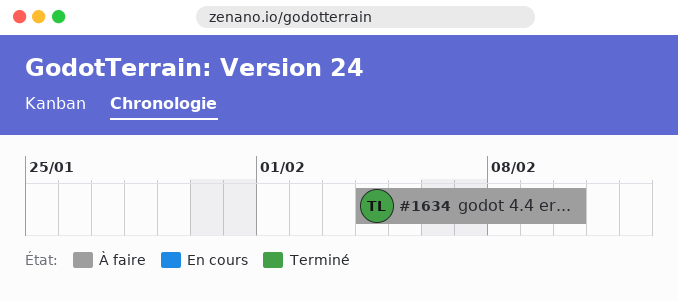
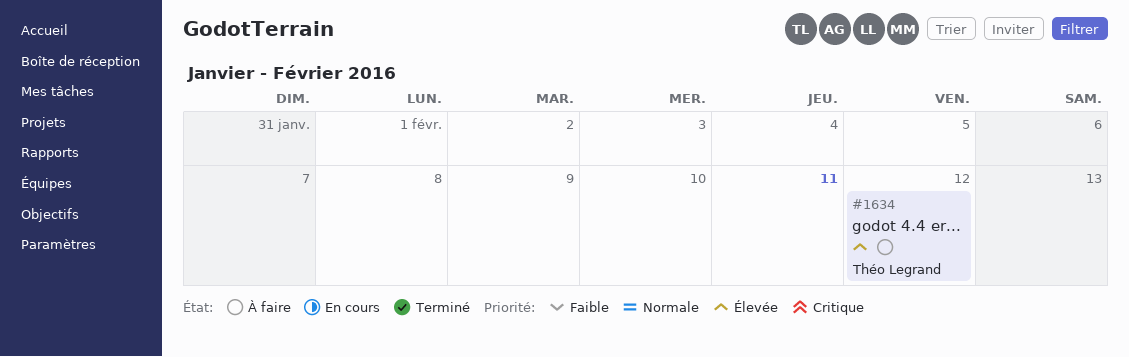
#1634, due: Feb 10 -> Feb 12

